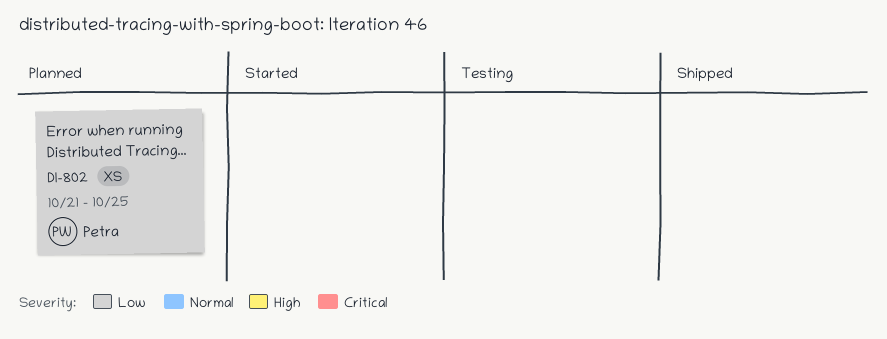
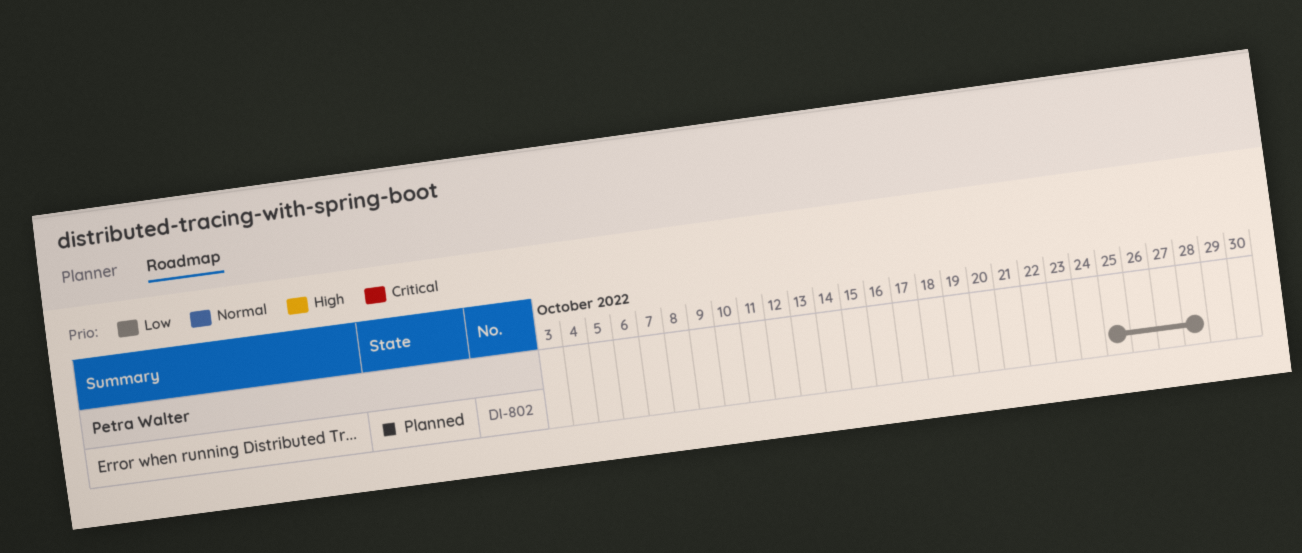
DI-802, start: Oct 21 -> Oct 25
DI-802, due: Oct 25 -> Oct 28

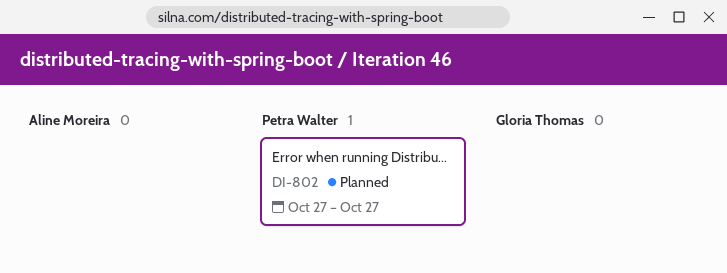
DI-802, start: Oct 25 -> Oct 27
DI-802, due: Oct 28 -> Oct 27

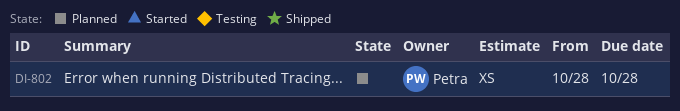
DI-802, start: Oct 27 -> Oct 28
DI-802, due: Oct 27 -> Oct 28

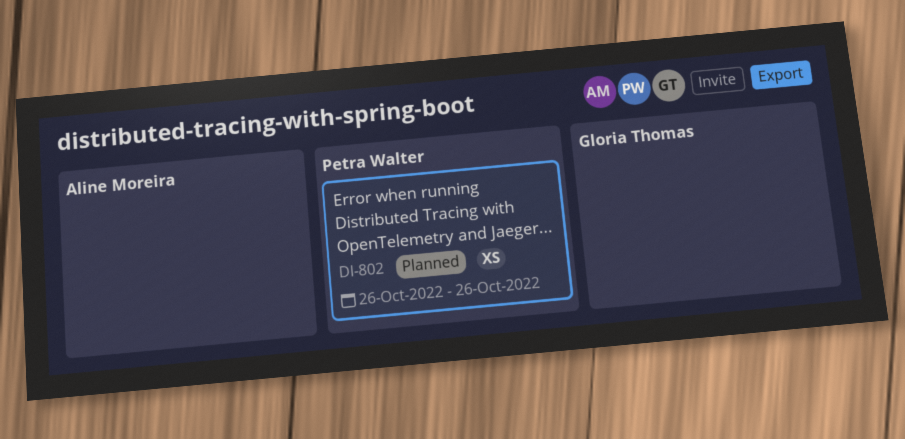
DI-802, start: Oct 28 -> Oct 26
DI-802, due: Oct 28 -> Oct 26

